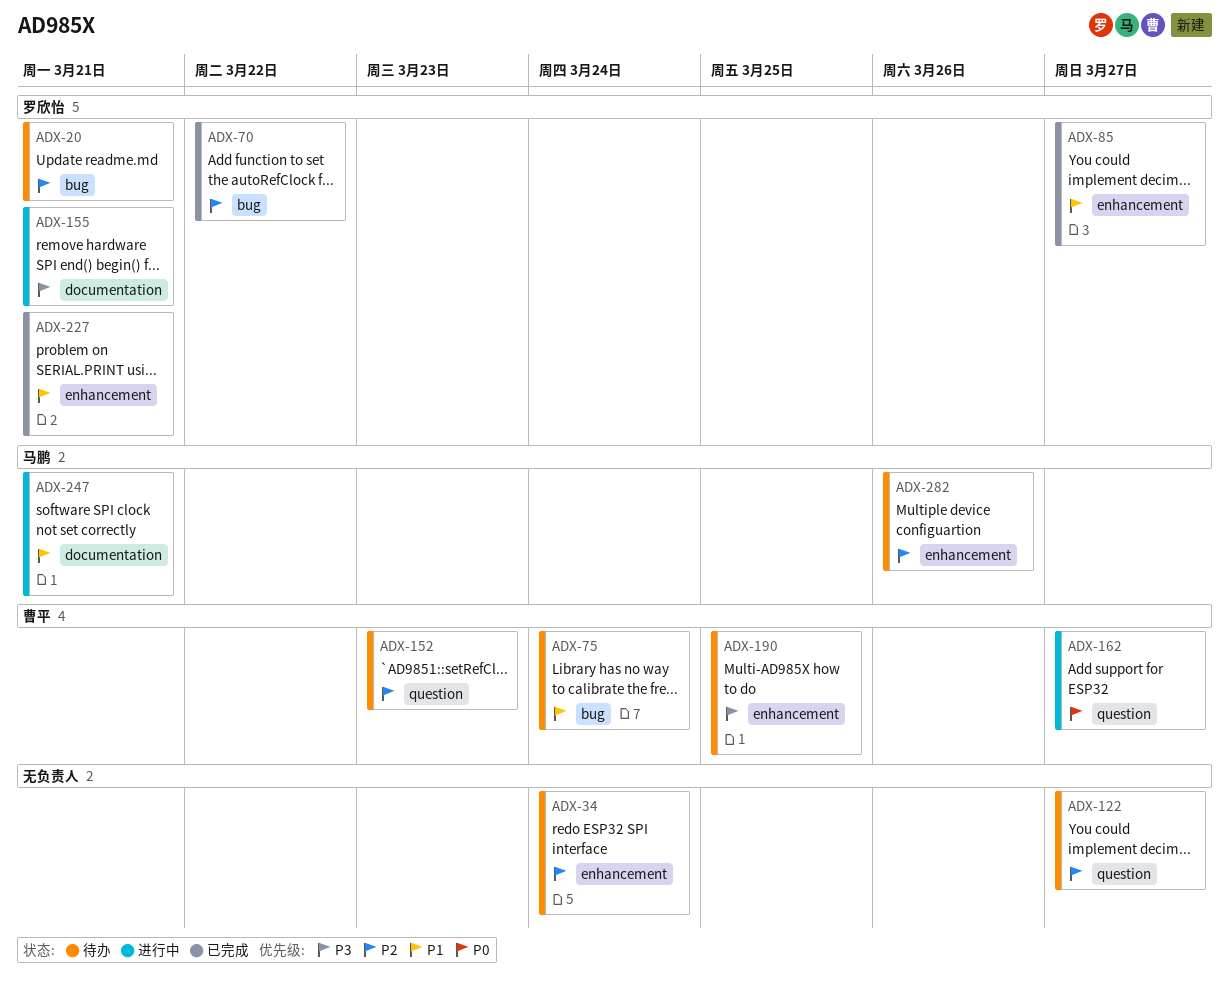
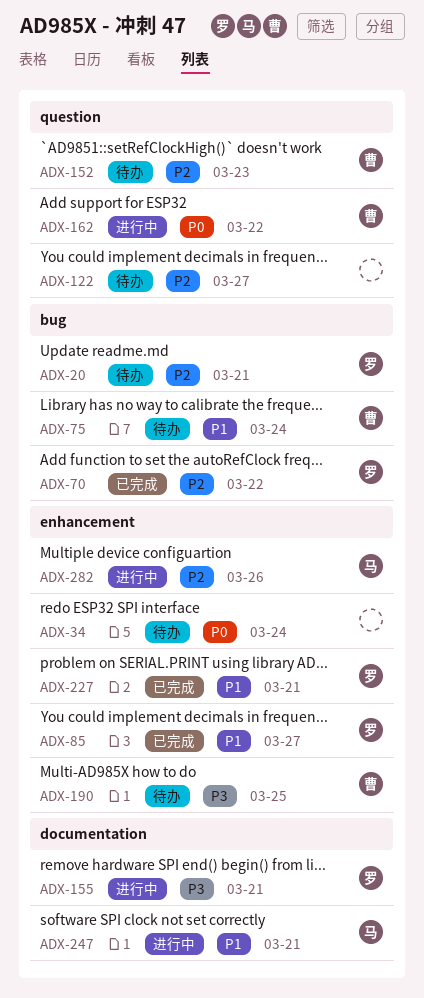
ADX-34, priority: P2 -> P0
ADX-162, due: Mar 27 -> Mar 22
ADX-282, status: 待办 -> 进行中

